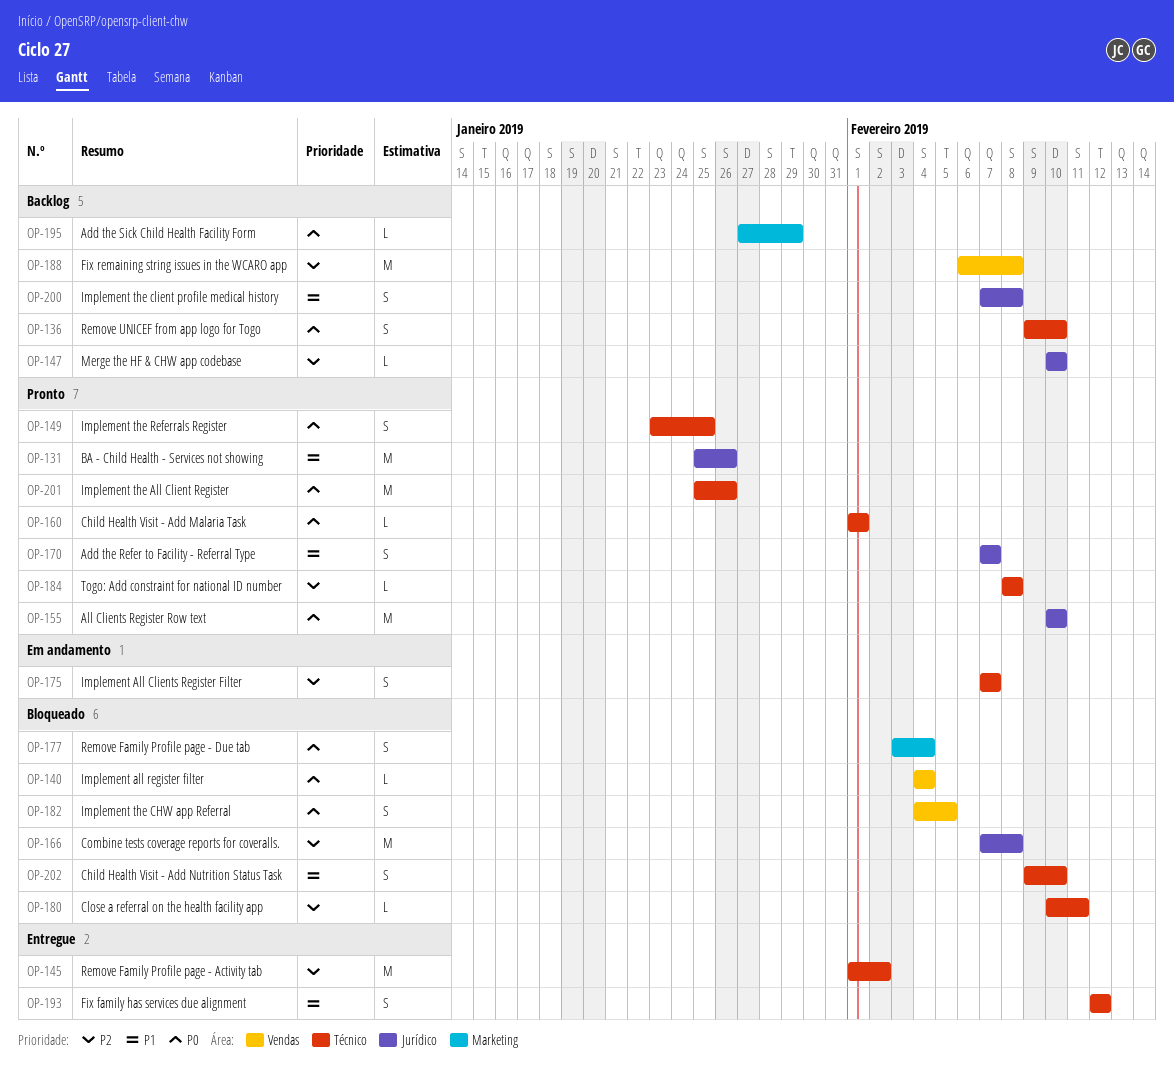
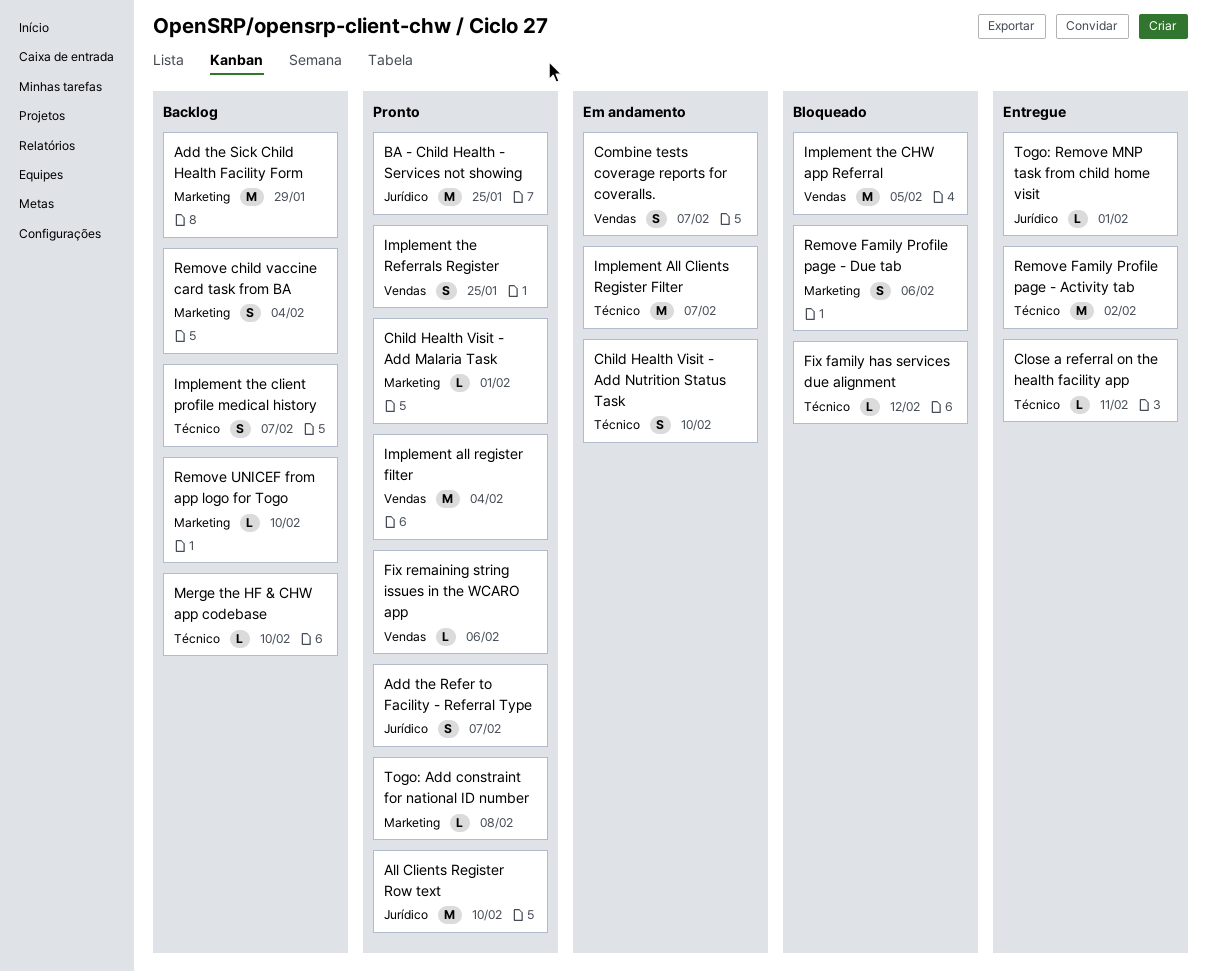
Add the Sick Child Health Facility Form, estimate: L -> M
BA - Child Health - Services not showing, due: Jan 26 -> Jan 25
Child Health Visit - Add Malaria Task, label: Técnico -> Marketing
Child Health Visit - Add Nutrition Status Task, status: Bloqueado -> Em andamento
Close a referral on the health facility app, status: Bloqueado -> Entregue
Combine tests coverage reports for coveralls., status: Bloqueado -> Em andamento
Combine tests coverage reports for coveralls., label: Jurídico -> Vendas
Combine tests coverage reports for coveralls., estimate: M -> S
Combine tests coverage reports for coveralls., due: Feb 8 -> Feb 7
Fix family has services due alignment, status: Entregue -> Bloqueado
Fix family has services due alignment, estimate: S -> L
Fix remaining string issues in the WCARO app, status: Backlog -> Pronto
Fix remaining string issues in the WCARO app, estimate: M -> L
Fix remaining string issues in the WCARO app, due: Feb 8 -> Feb 6
Implement All Clients Register Filter, estimate: S -> M
Implement all register filter, status: Bloqueado -> Pronto
Implement all register filter, estimate: L -> M
Implement the All Client Register: present -> none
Implement the CHW app Referral, estimate: S -> M
Implement the client profile medical history, label: Jurídico -> Técnico
Implement the client profile medical history, due: Feb 8 -> Feb 7
Implement the Referrals Register, label: Técnico -> Vendas
Merge the HF & CHW app codebase, label: Jurídico -> Técnico
Remove child vaccine card task from BA: none -> present
Remove Family Profile page - Due tab, due: Feb 4 -> Feb 6
Remove UNICEF from app logo for Togo, label: Técnico -> Marketing
Remove UNICEF from app logo for Togo, estimate: S -> L
Togo: Add constraint for national ID number, label: Técnico -> Marketing
Togo: Remove MNP task from child home visit: none -> present

